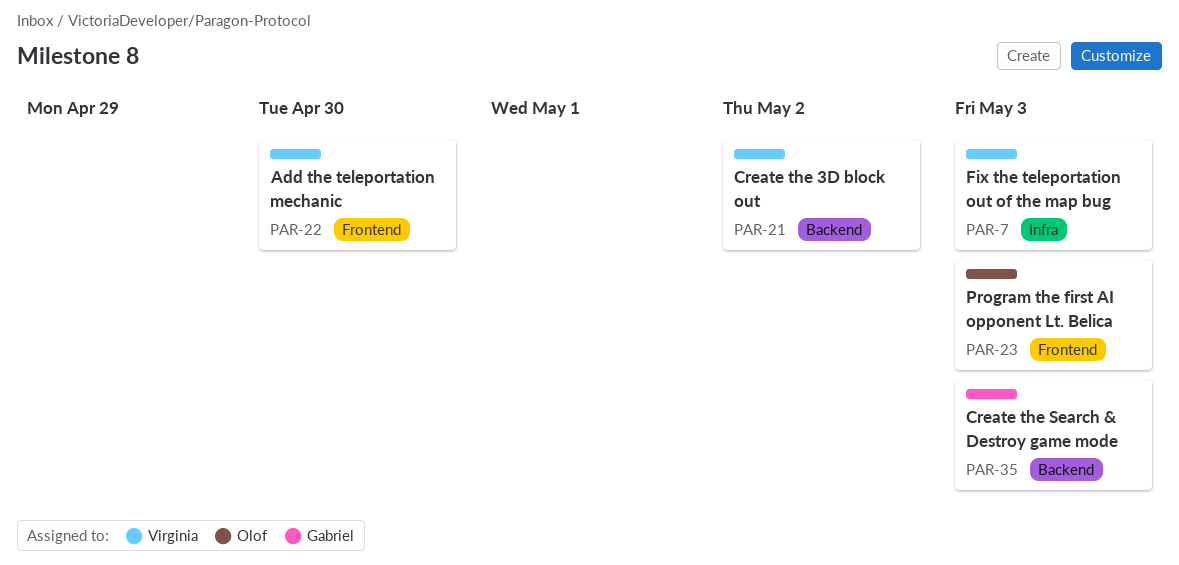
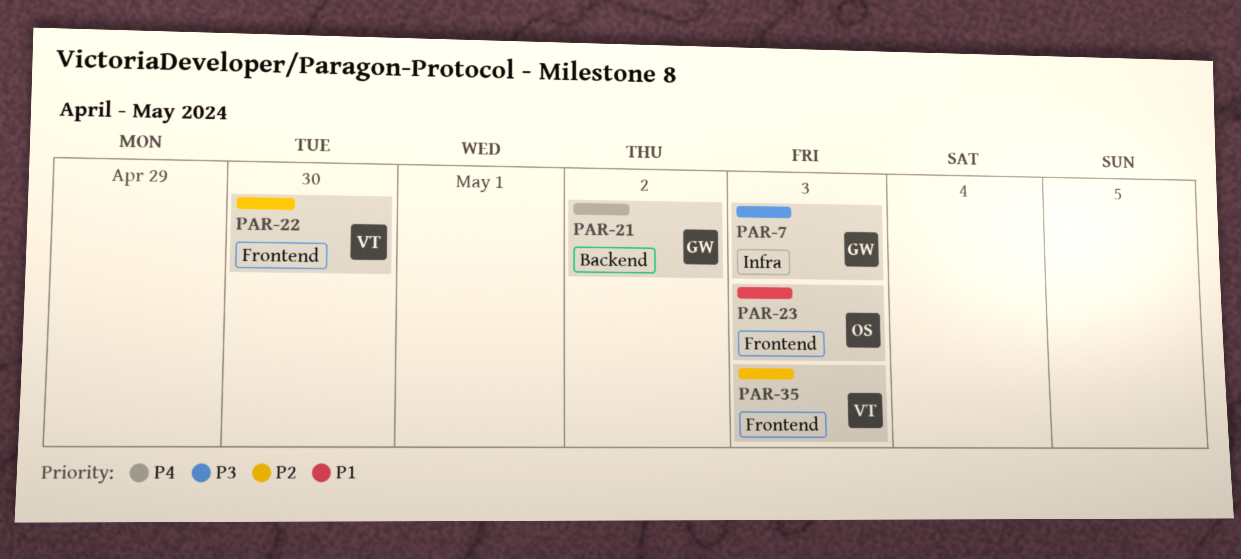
PAR-7, owner: Virginia -> Gabriel
PAR-21, owner: Virginia -> Gabriel
PAR-35, owner: Gabriel -> Virginia
PAR-35, label: Backend -> Frontend

